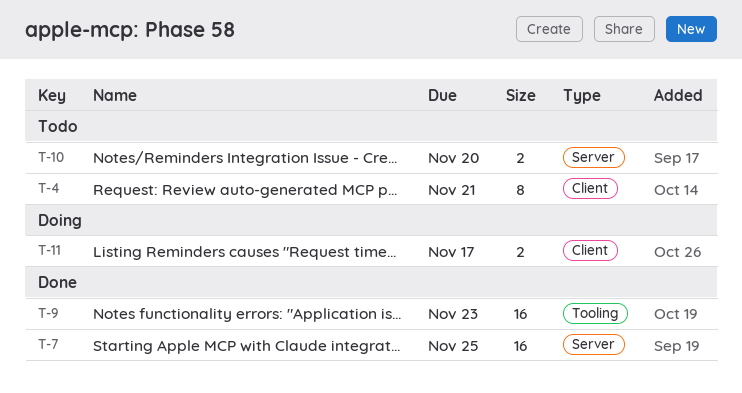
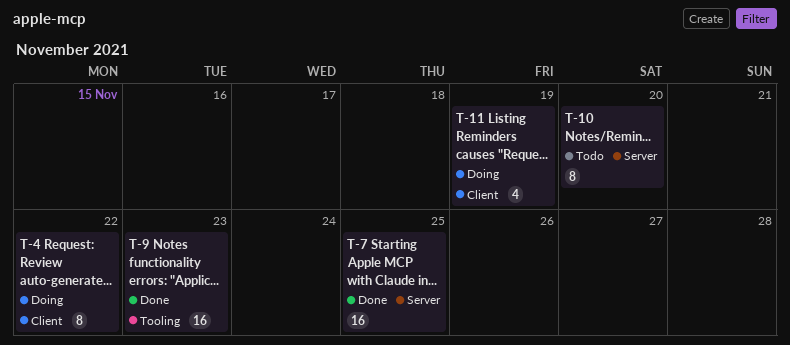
T-4, status: Todo -> Doing
T-4, due: Nov 21 -> Nov 22
T-10, estimate: 2 -> 8
T-11, estimate: 2 -> 4
T-11, due: Nov 17 -> Nov 19

